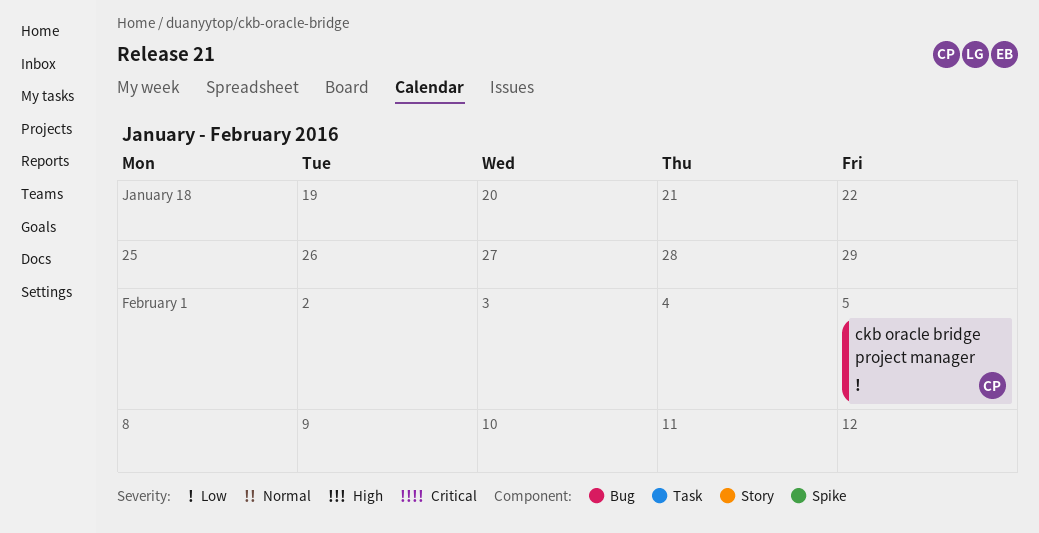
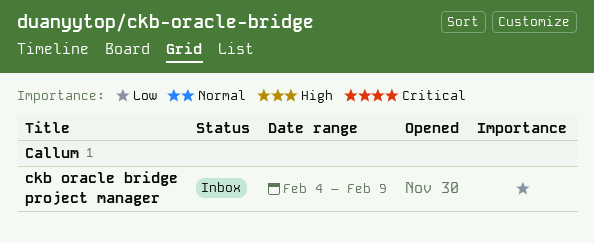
ckb oracle bridge project manager, due: Feb 5 -> Feb 9

